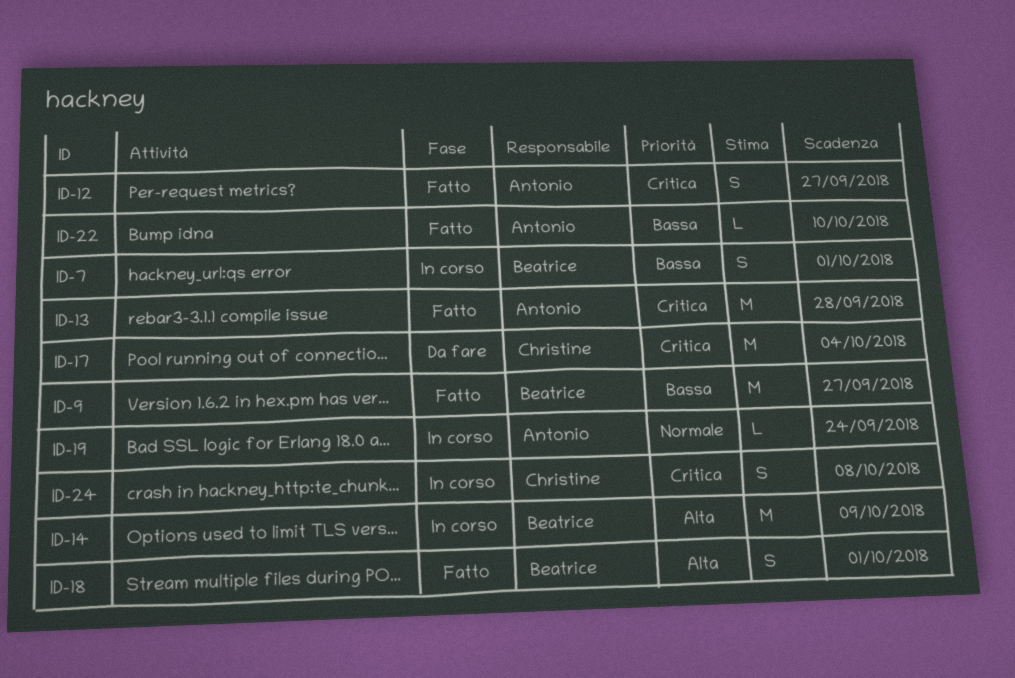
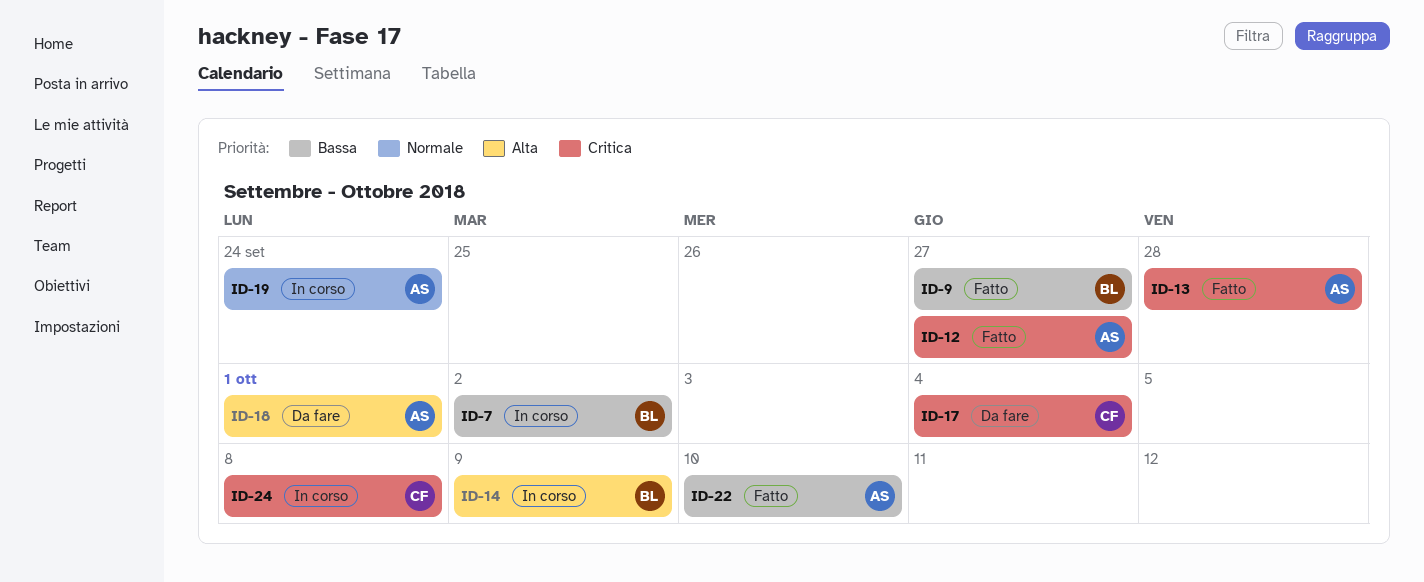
ID-7, due: Oct 1 -> Oct 2
ID-18, status: Fatto -> Da fare
ID-18, owner: Beatrice -> Antonio

